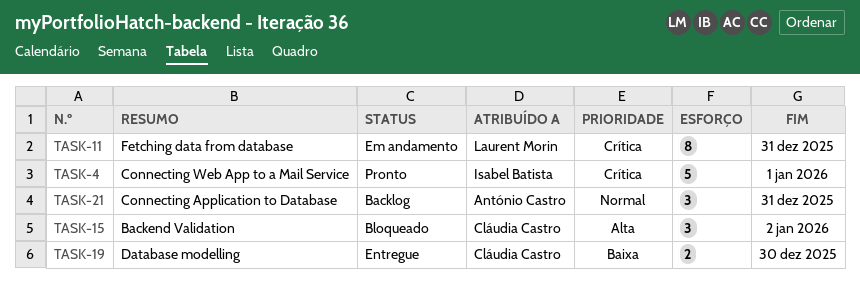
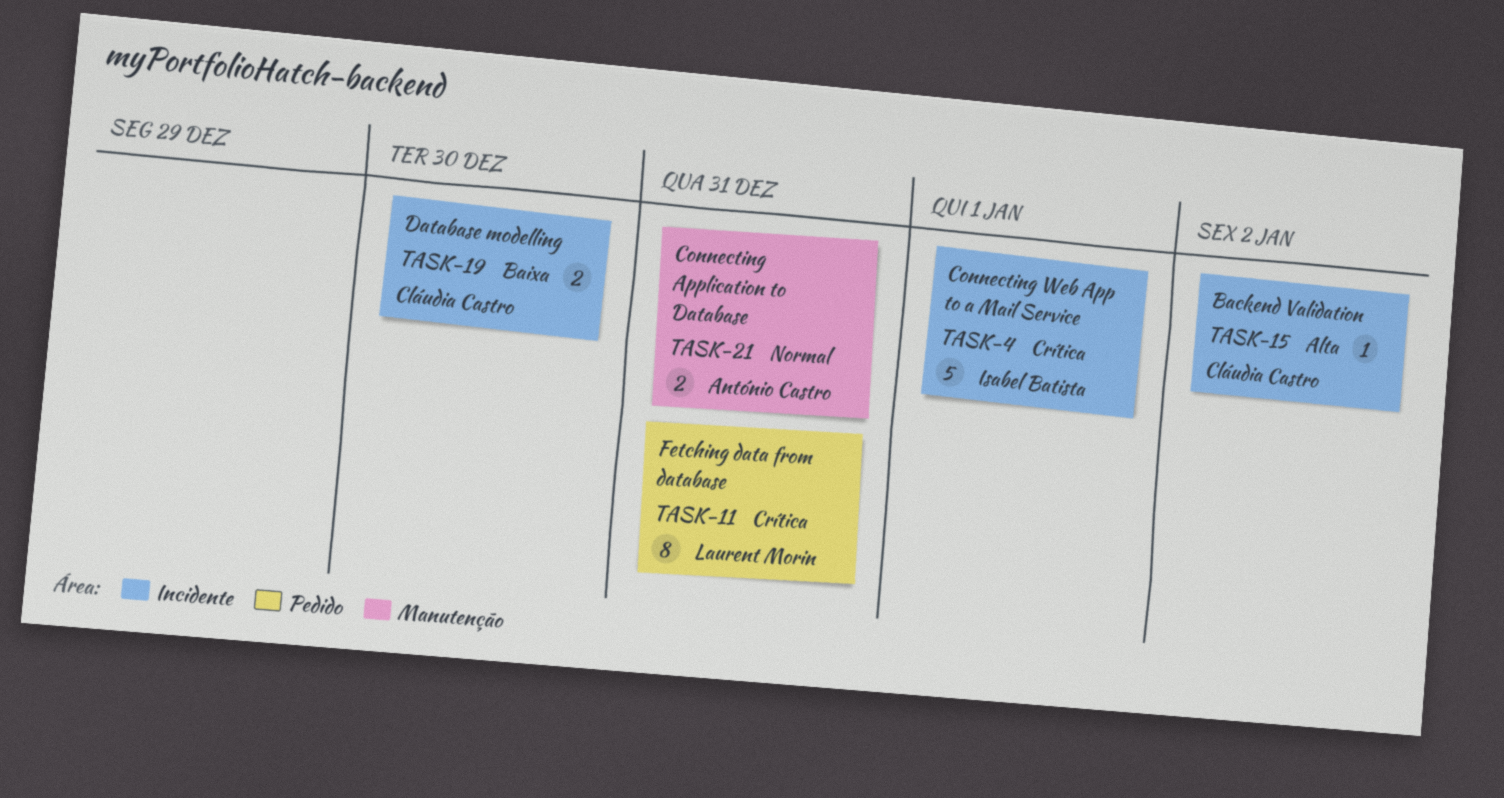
TASK-15, estimate: 3 -> 1
TASK-21, estimate: 3 -> 2

